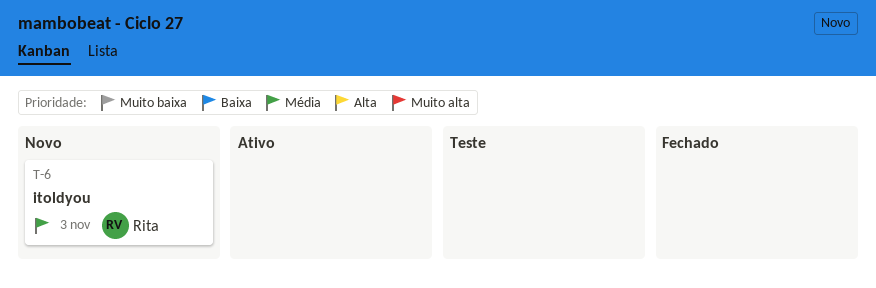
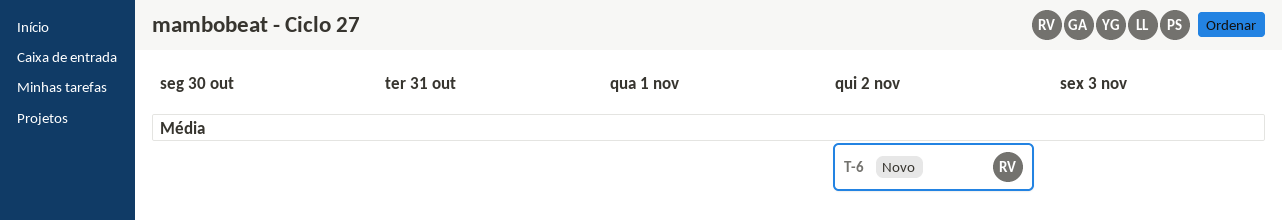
T-6, due: Nov 3 -> Nov 2

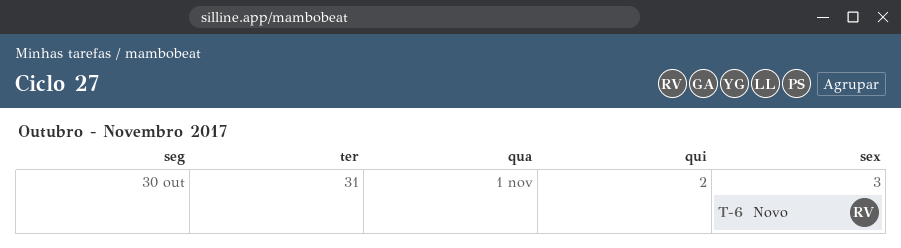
T-6, due: Nov 2 -> Nov 3

